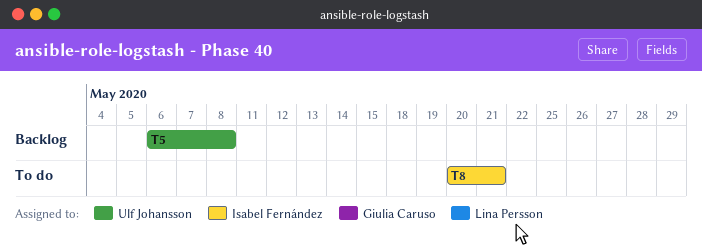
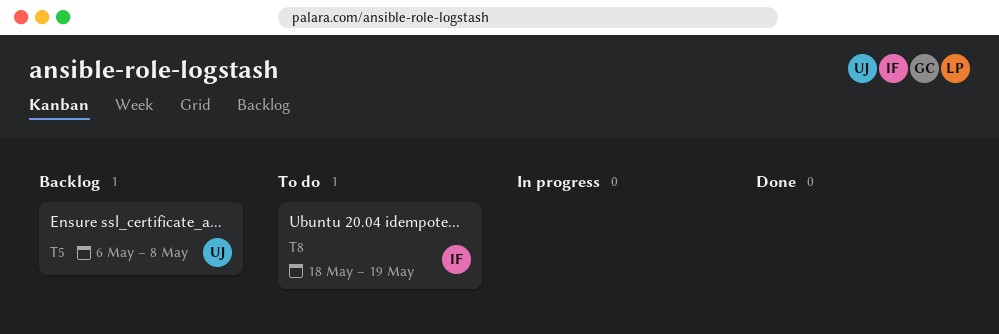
T8, start: May 20 -> May 18
T8, due: May 21 -> May 19

